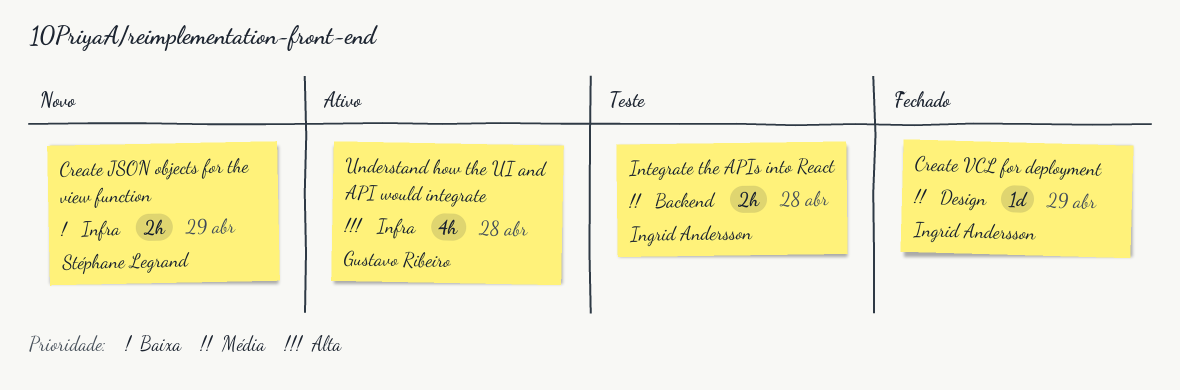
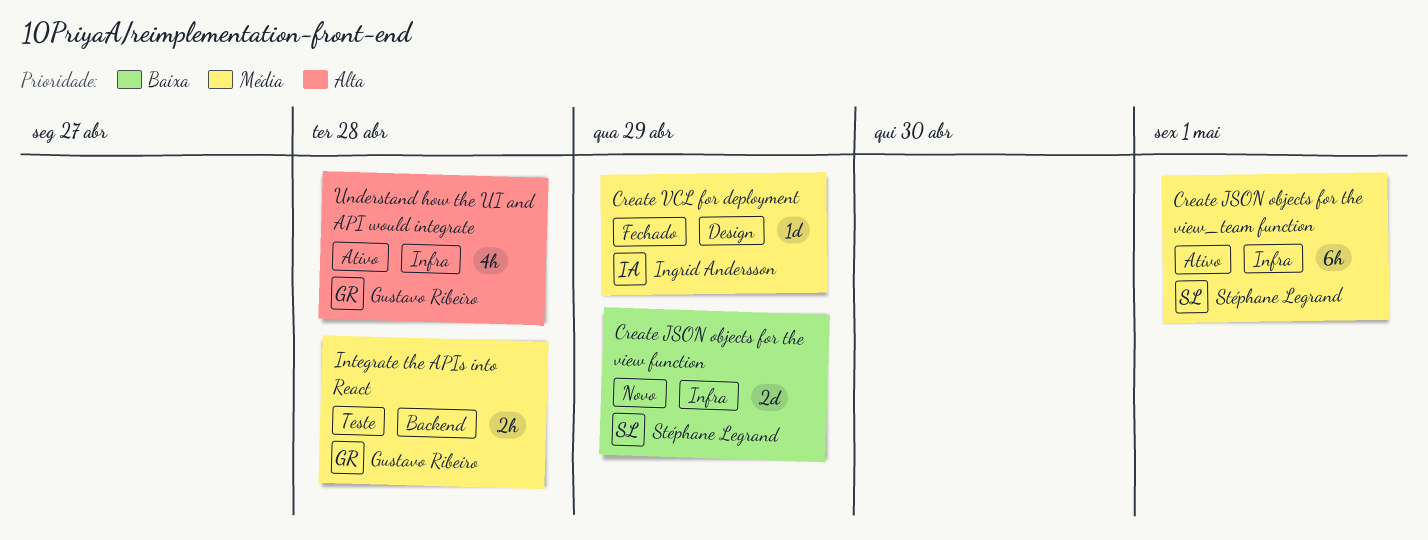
Create JSON objects for the view function, estimate: 2h -> 2d
Create JSON objects for the view_team function: none -> present
Integrate the APIs into React, owner: Ingrid Andersson -> Gustavo Ribeiro

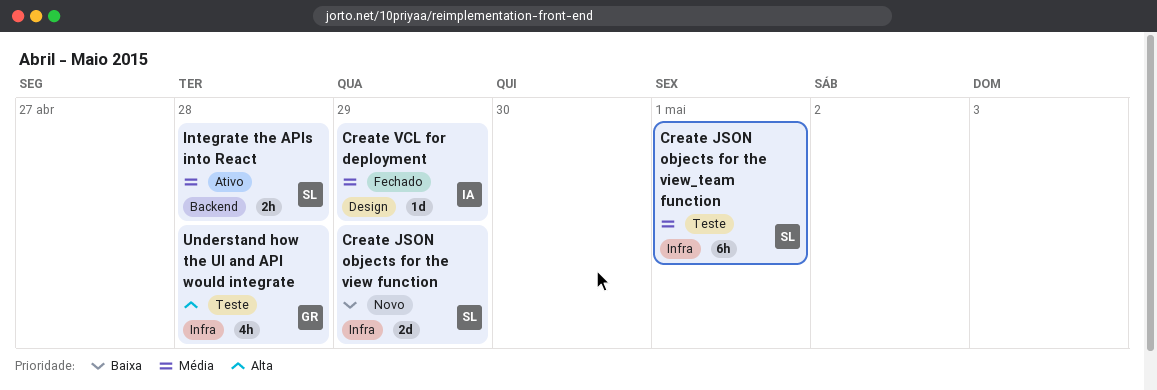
Create JSON objects for the view_team function, status: Ativo -> Teste
Integrate the APIs into React, status: Teste -> Ativo
Integrate the APIs into React, owner: Gustavo Ribeiro -> Stéphane Legrand
Understand how the UI and API would integrate, status: Ativo -> Teste

